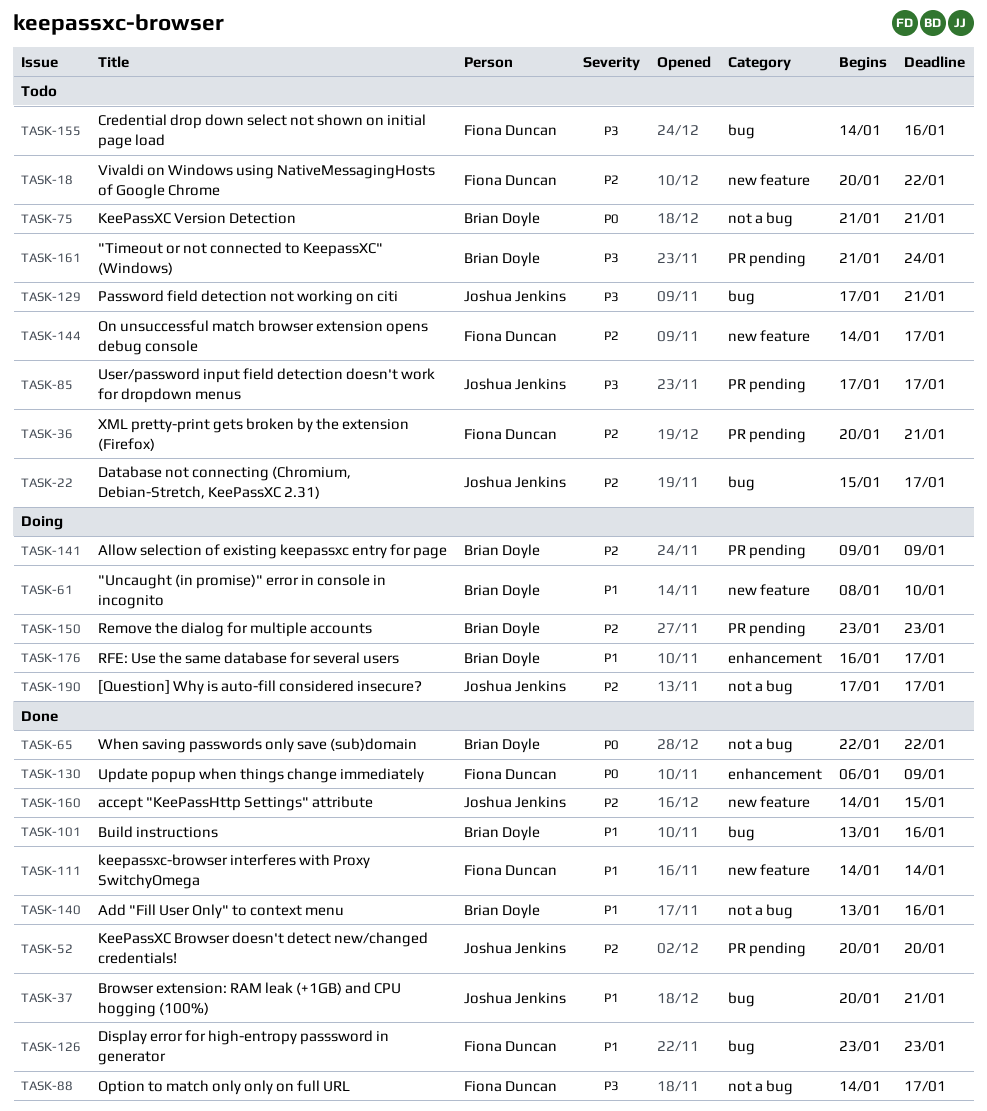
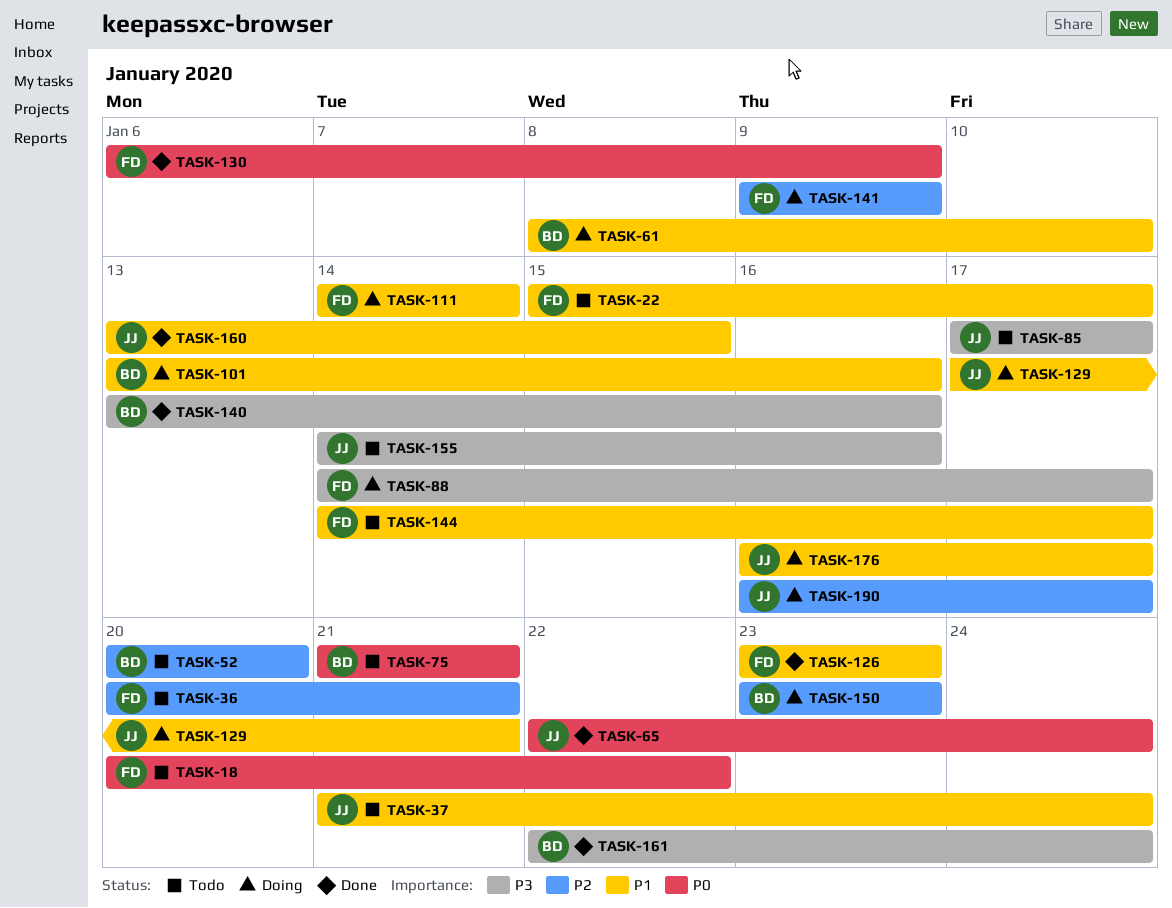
TASK-18, priority: P2 -> P0
TASK-22, owner: Joshua Jenkins -> Fiona Duncan
TASK-22, priority: P2 -> P1
TASK-37, status: Done -> Todo
TASK-37, start: Jan 20 -> Jan 21
TASK-37, due: Jan 21 -> Jan 24
TASK-52, status: Done -> Todo
TASK-52, owner: Joshua Jenkins -> Brian Doyle
TASK-65, owner: Brian Doyle -> Joshua Jenkins
TASK-65, due: Jan 22 -> Jan 24
TASK-88, status: Done -> Doing
TASK-101, status: Done -> Doing
TASK-111, status: Done -> Doing
TASK-129, status: Todo -> Doing
TASK-129, priority: P3 -> P1
TASK-140, priority: P1 -> P3
TASK-141, owner: Brian Doyle -> Fiona Duncan
TASK-144, priority: P2 -> P1
TASK-155, owner: Fiona Duncan -> Joshua Jenkins
TASK-160, priority: P2 -> P1
TASK-160, start: Jan 14 -> Jan 13
TASK-161, status: Todo -> Done
TASK-161, start: Jan 21 -> Jan 22
TASK-176, owner: Brian Doyle -> Joshua Jenkins
TASK-190, start: Jan 17 -> Jan 16

